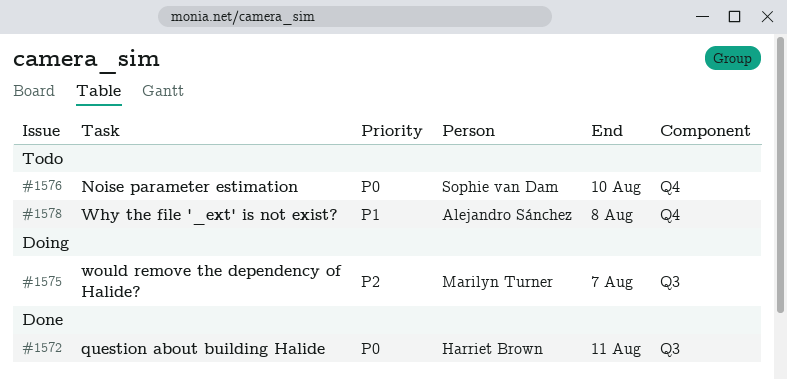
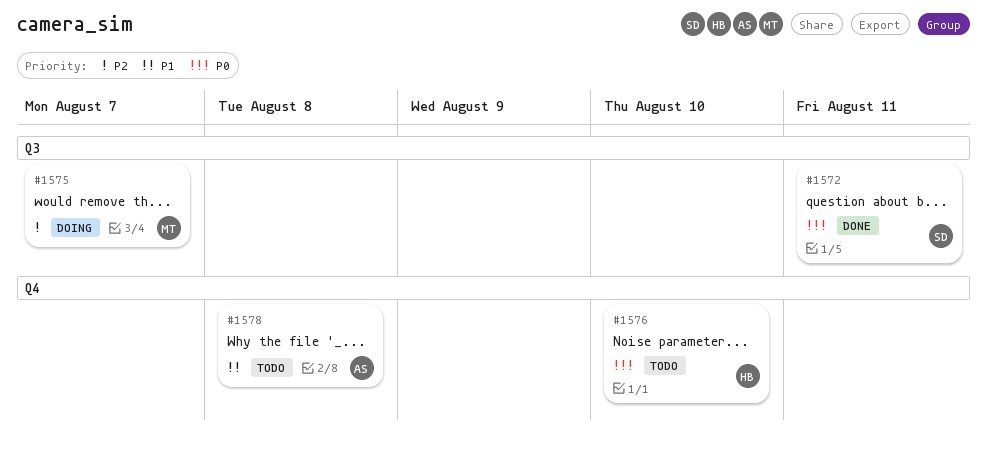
#1572, owner: Harriet Brown -> Sophie van Dam
#1576, owner: Sophie van Dam -> Harriet Brown

